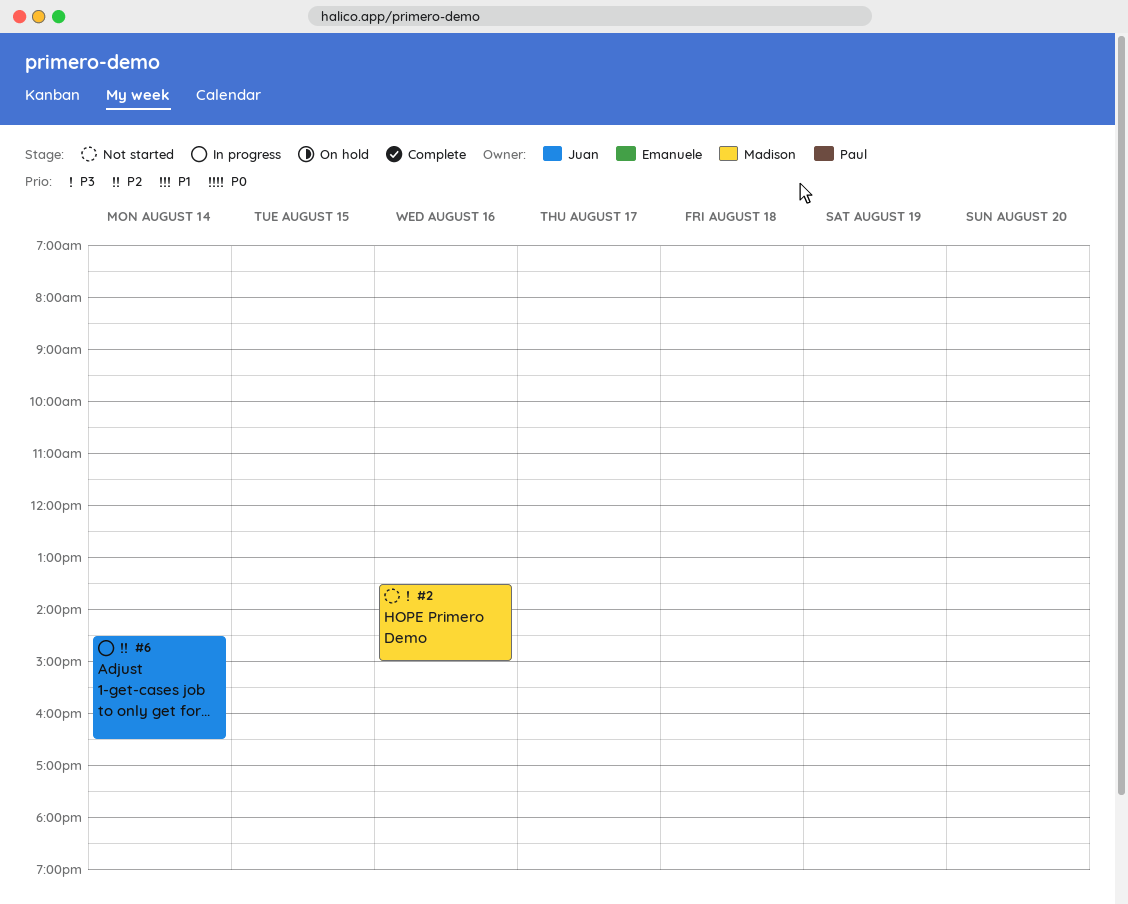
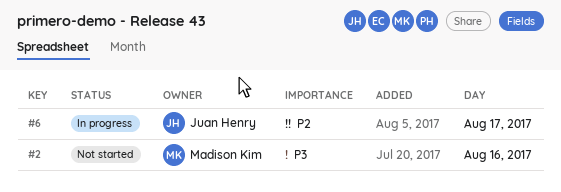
#6, day: Aug 14 -> Aug 17

